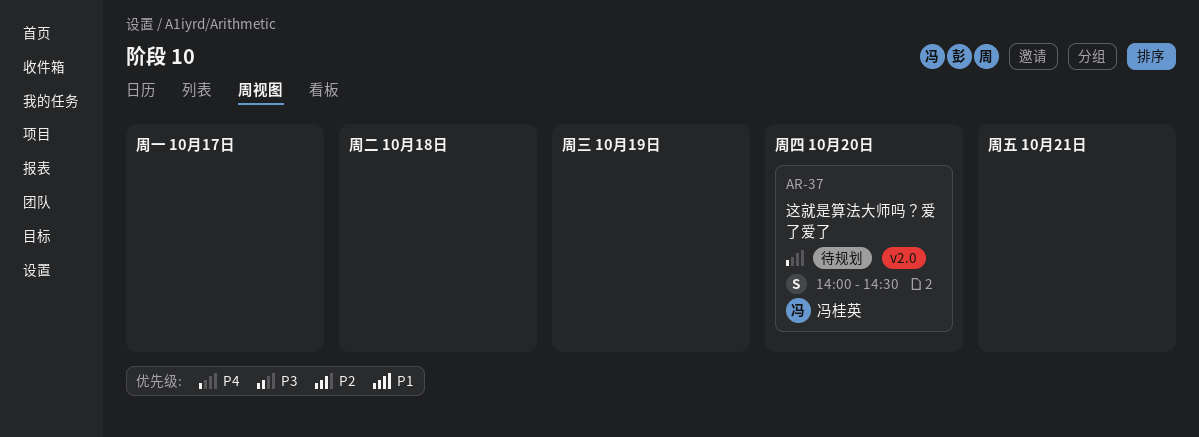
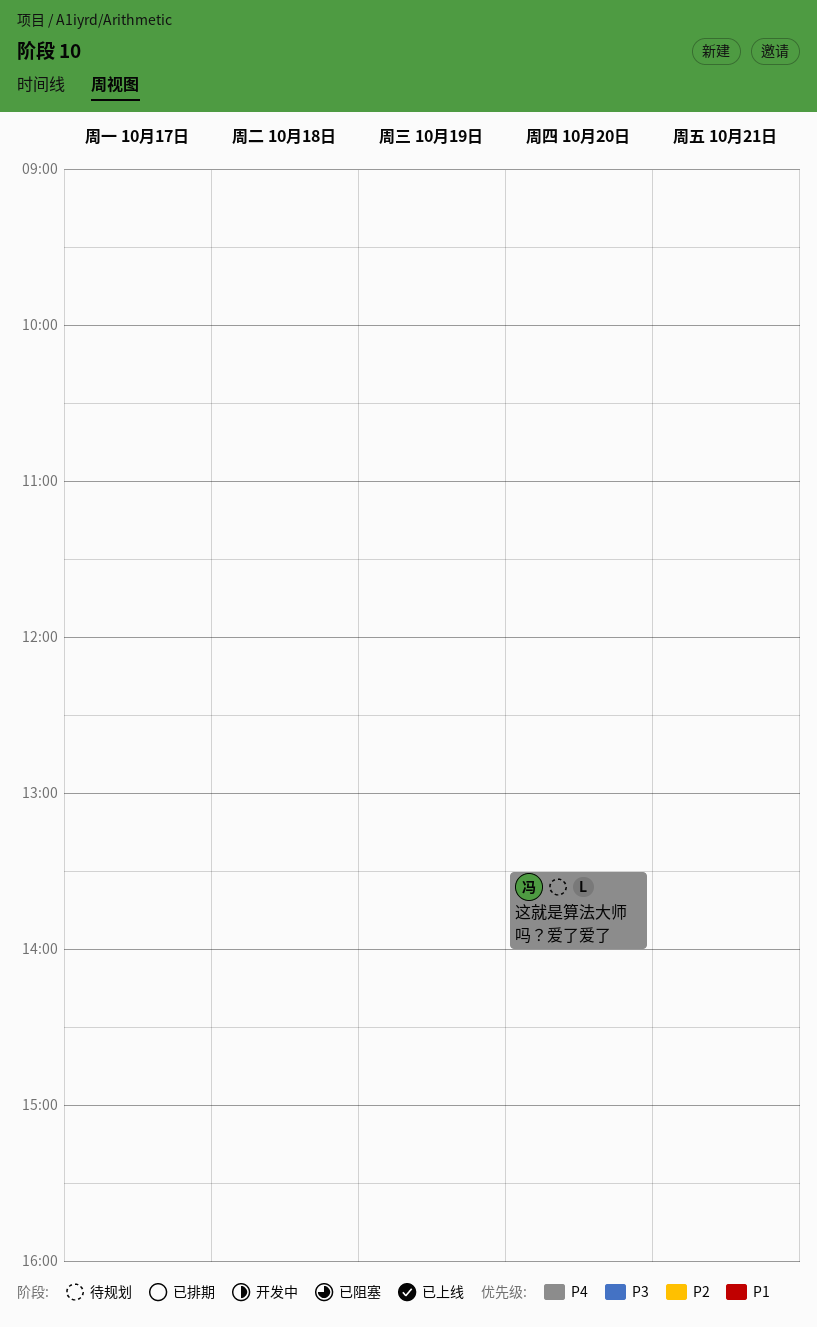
这就是算法大师吗？爱了爱了, estimate: S -> L
这就是算法大师吗？爱了爱了, begins: 14:00 -> 13:30
这就是算法大师吗？爱了爱了, ends: 14:30 -> 14:00

